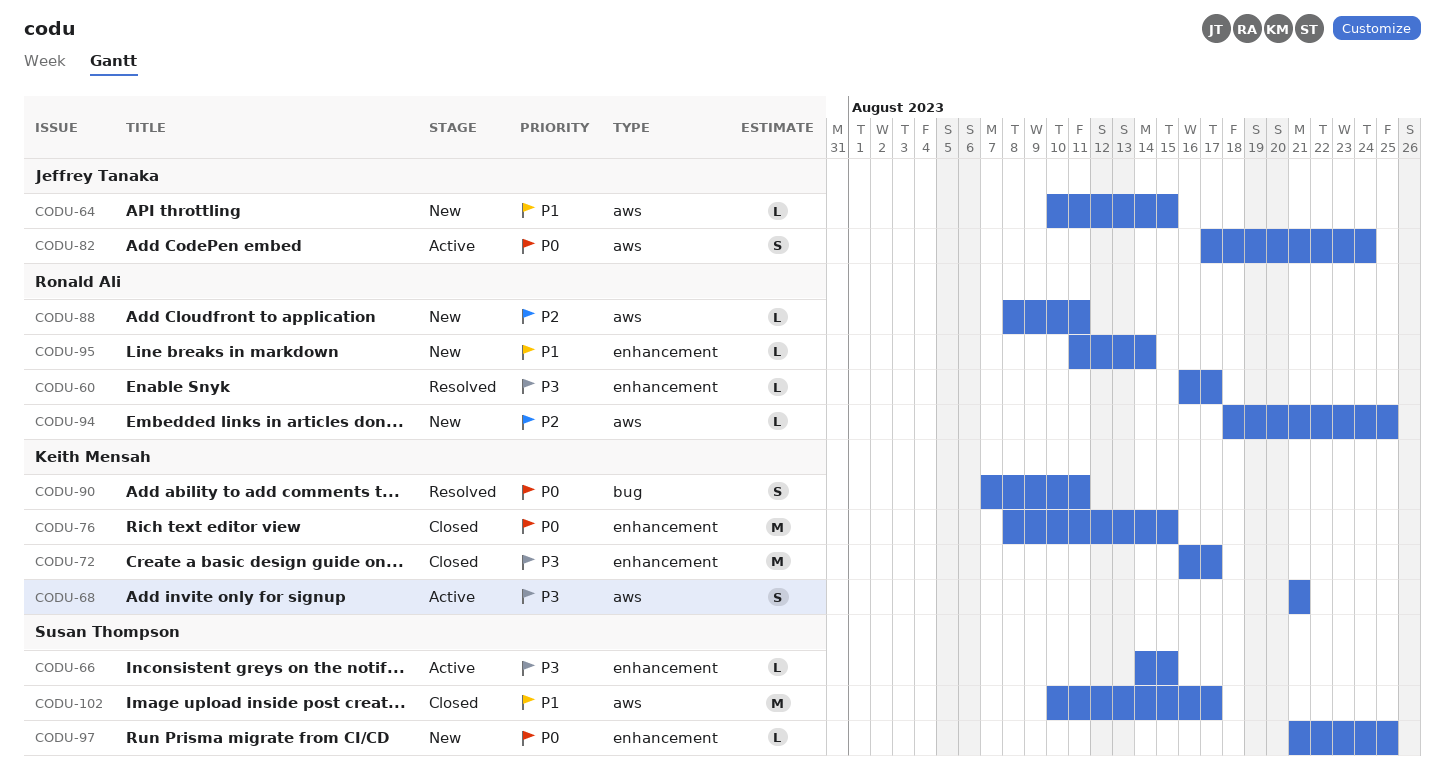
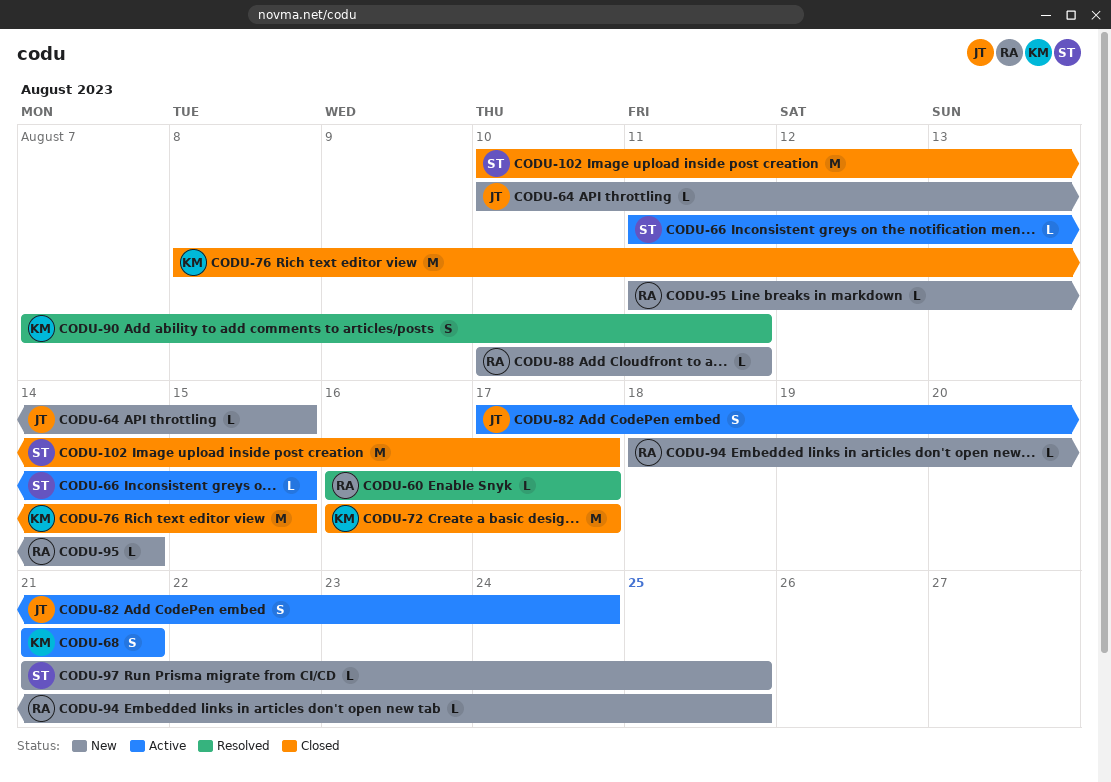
CODU-66, start: Aug 14 -> Aug 11
CODU-88, start: Aug 8 -> Aug 10

